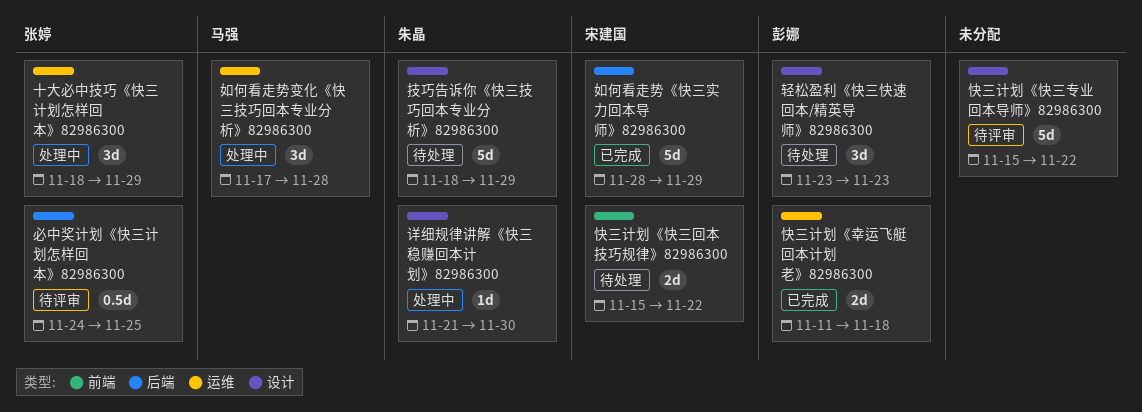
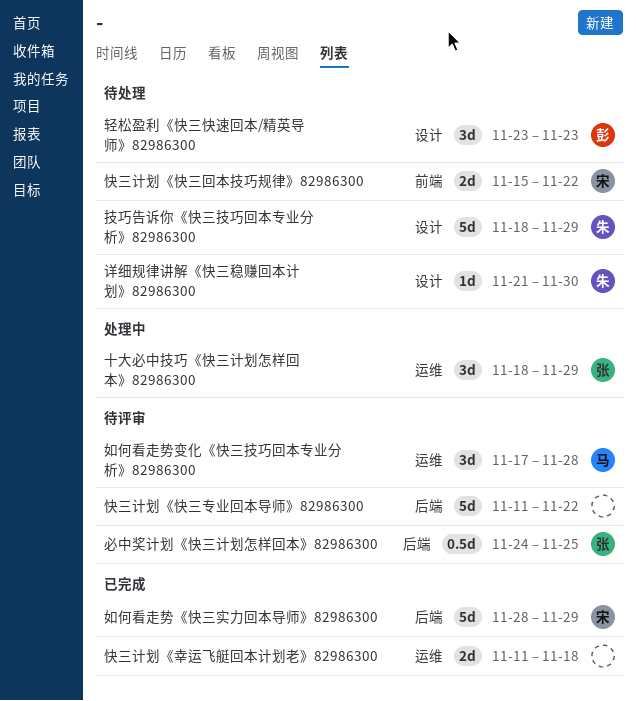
如何看走势变化《快三技巧回本专业分析》82986300, status: 处理中 -> 待评审
快三计划《幸运飞艇回本计划老》82986300, owner: 彭娜 -> none
快三计划《快三专业回本导师》82986300, label: 设计 -> 后端
快三计划《快三专业回本导师》82986300, start: Nov 15 -> Nov 11
详细规律讲解《快三稳赚回本计划》82986300, status: 处理中 -> 待处理

